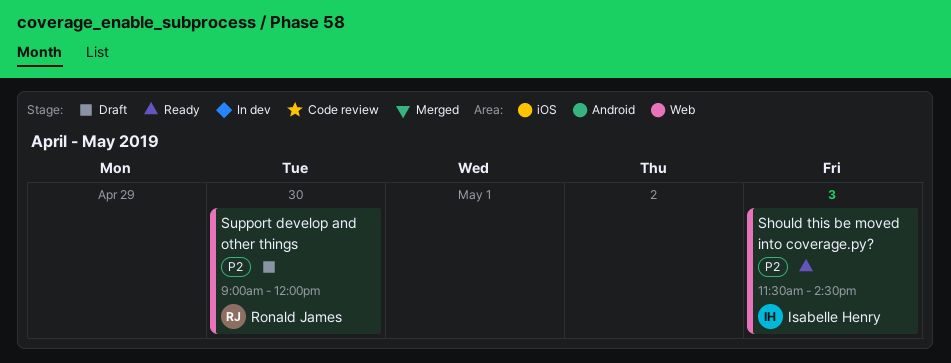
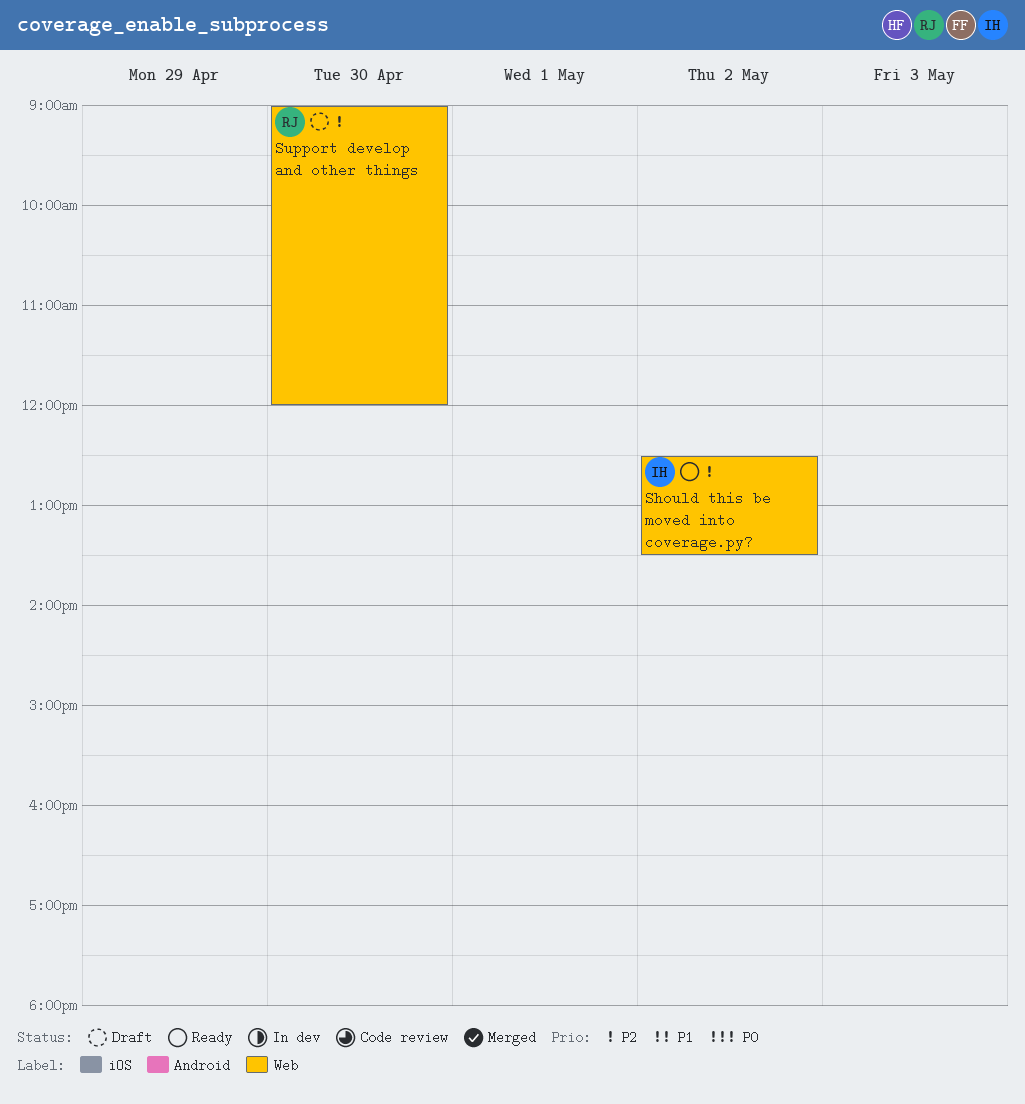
Should this be moved into coverage.py?, day: May 3 -> May 2
Should this be moved into coverage.py?, begins: 11:30 -> 12:30
Should this be moved into coverage.py?, ends: 14:30 -> 13:30

